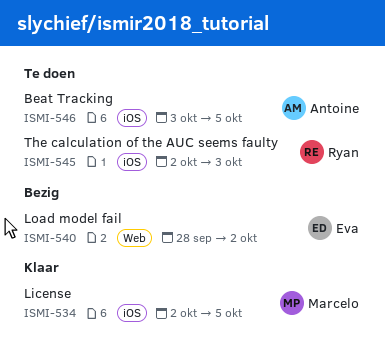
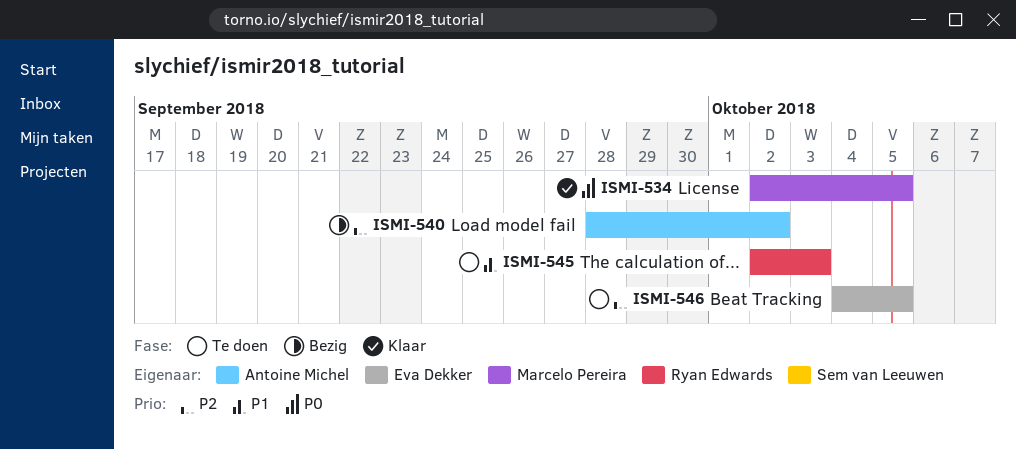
ISMI-540, owner: Eva Dekker -> Antoine Michel
ISMI-546, owner: Antoine Michel -> Eva Dekker
ISMI-546, start: Oct 3 -> Oct 4

